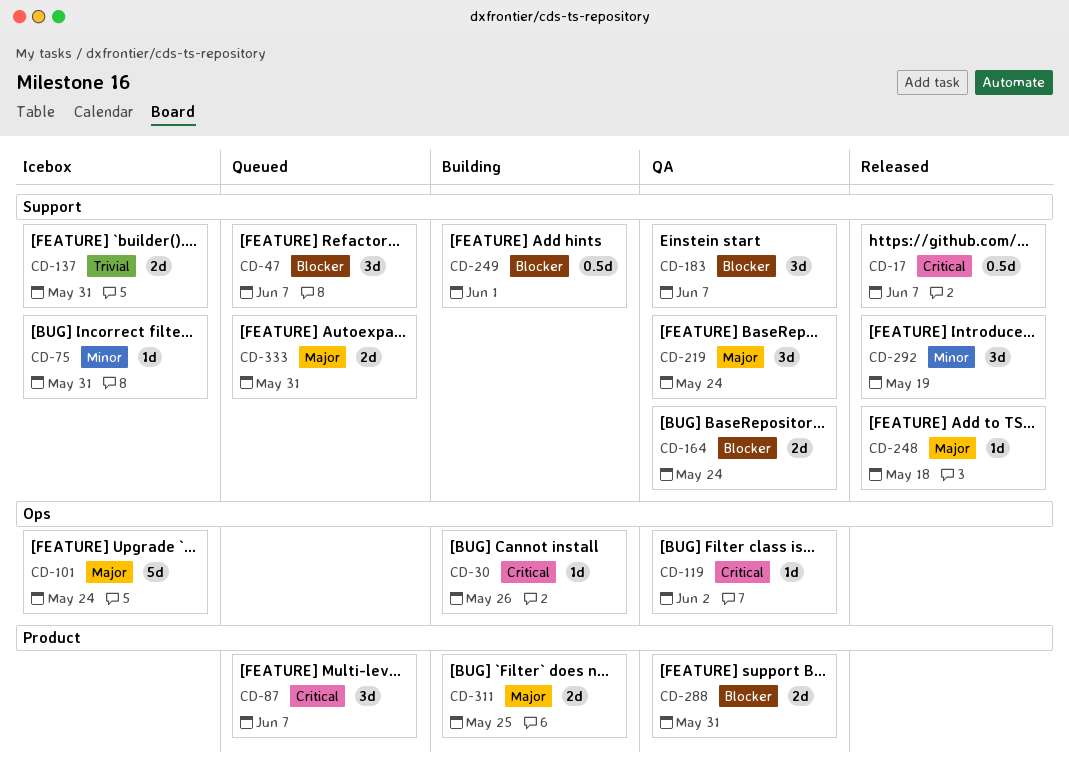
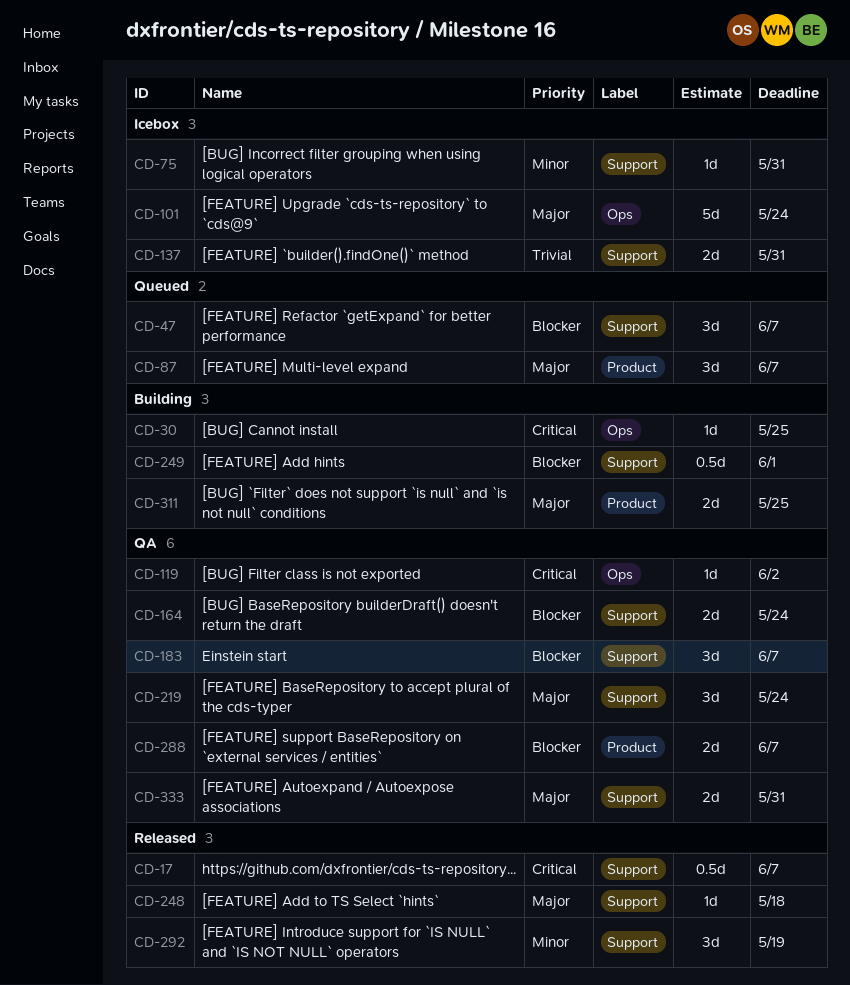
CD-30, due: May 26 -> May 25
CD-87, priority: Critical -> Major
CD-288, due: May 31 -> Jun 7
CD-333, status: Queued -> QA

